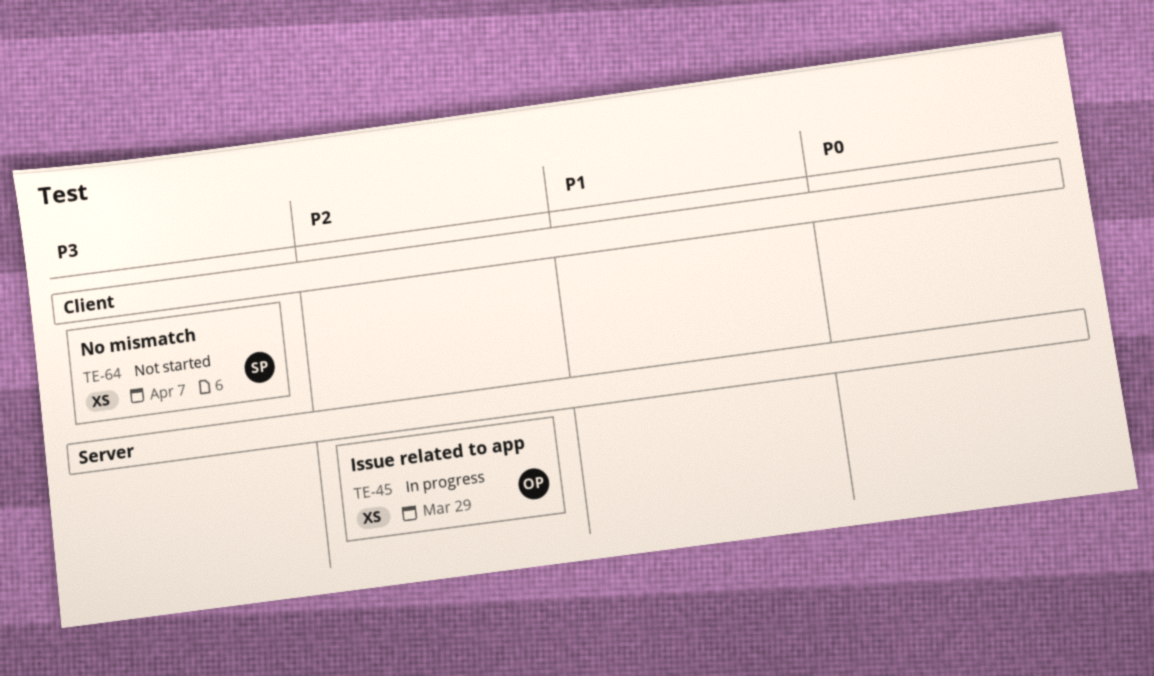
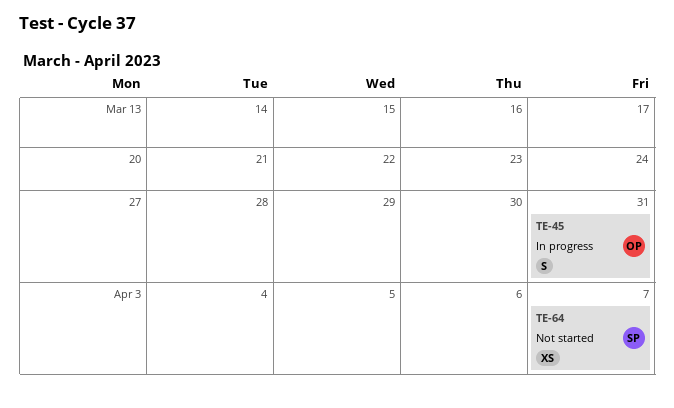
TE-45, estimate: XS -> S
TE-45, due: Mar 29 -> Mar 31

